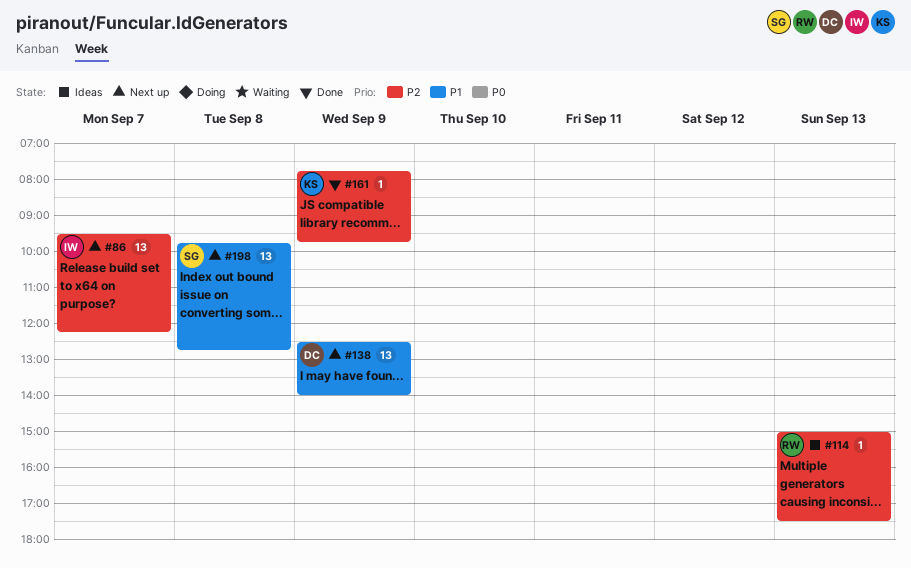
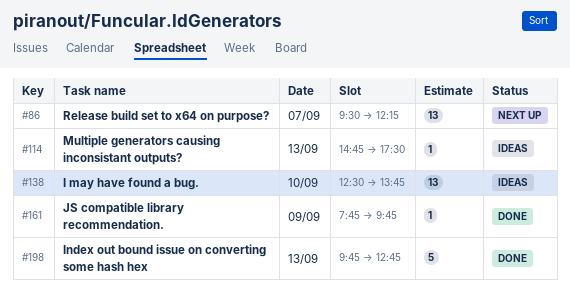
#114, begins: 15:00 -> 14:45
#138, status: Next up -> Ideas
#138, day: Sep 9 -> Sep 10
#138, ends: 14:00 -> 13:45
#198, status: Next up -> Done
#198, estimate: 13 -> 5
#198, day: Sep 8 -> Sep 13

